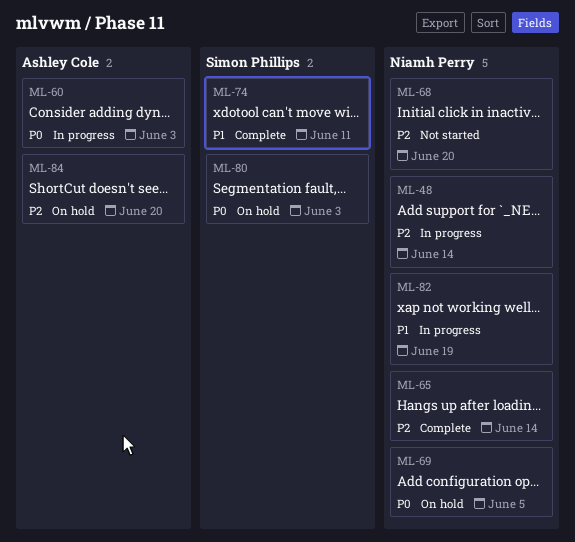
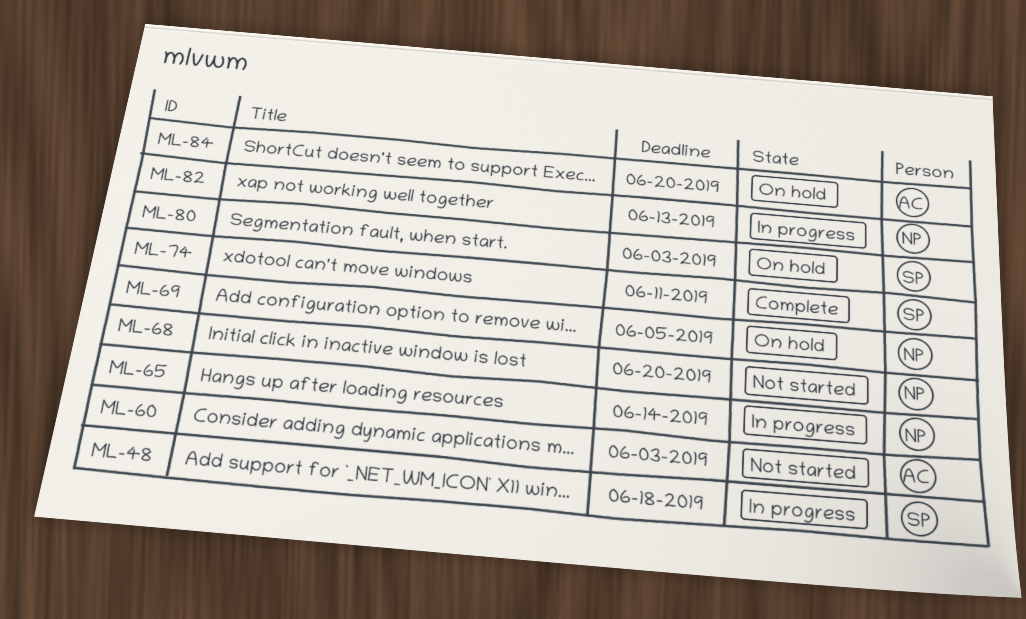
ML-48, owner: Niamh Perry -> Simon Phillips
ML-48, due: Jun 14 -> Jun 18
ML-60, status: In progress -> Not started
ML-65, status: Complete -> In progress
ML-82, due: Jun 19 -> Jun 13

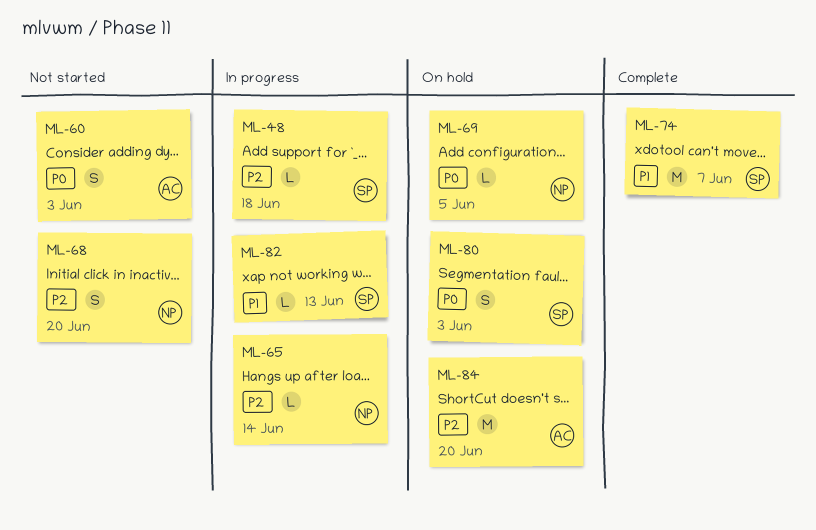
ML-74, due: Jun 11 -> Jun 7
ML-82, owner: NP -> SP

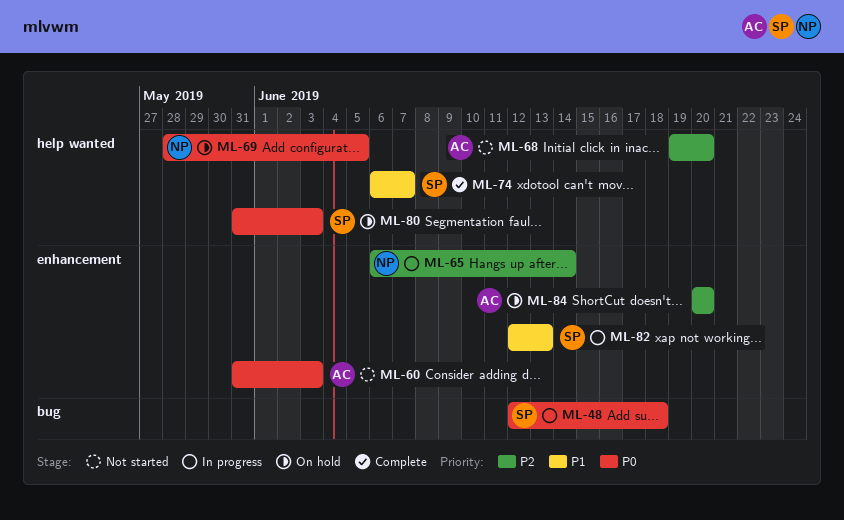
ML-48, priority: P2 -> P0
ML-68, owner: NP -> AC

